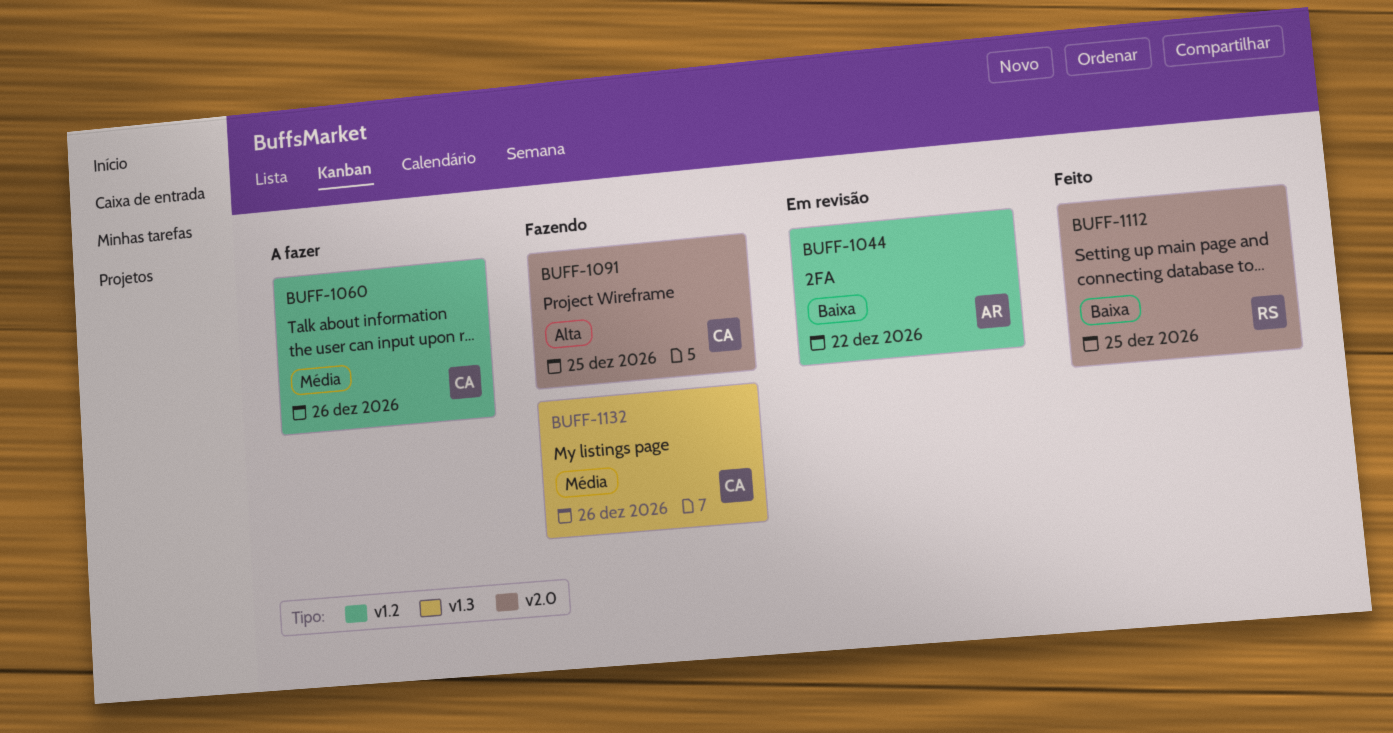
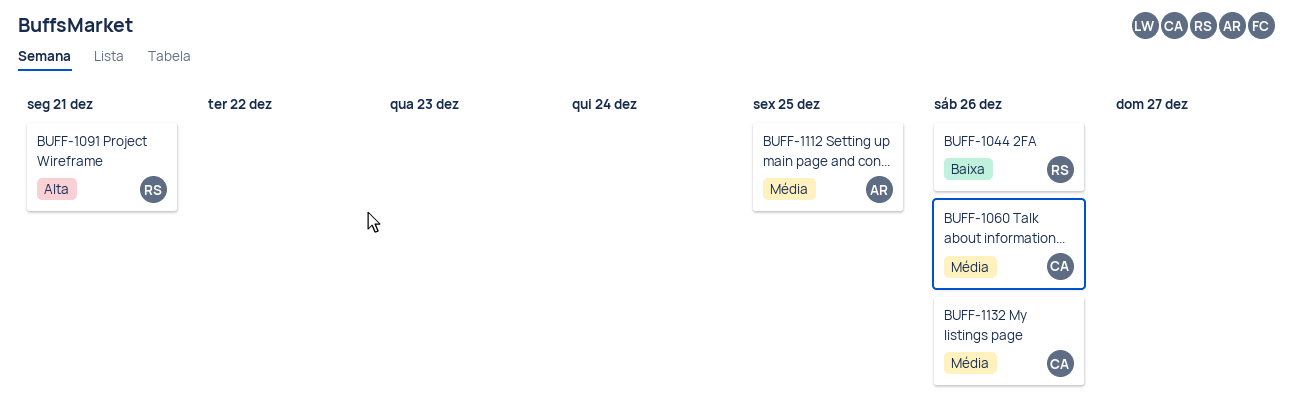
BUFF-1044, owner: AR -> RS
BUFF-1044, due: Dec 22 -> Dec 26
BUFF-1091, owner: CA -> RS
BUFF-1091, due: Dec 25 -> Dec 21
BUFF-1112, owner: RS -> AR
BUFF-1112, priority: Baixa -> Média

